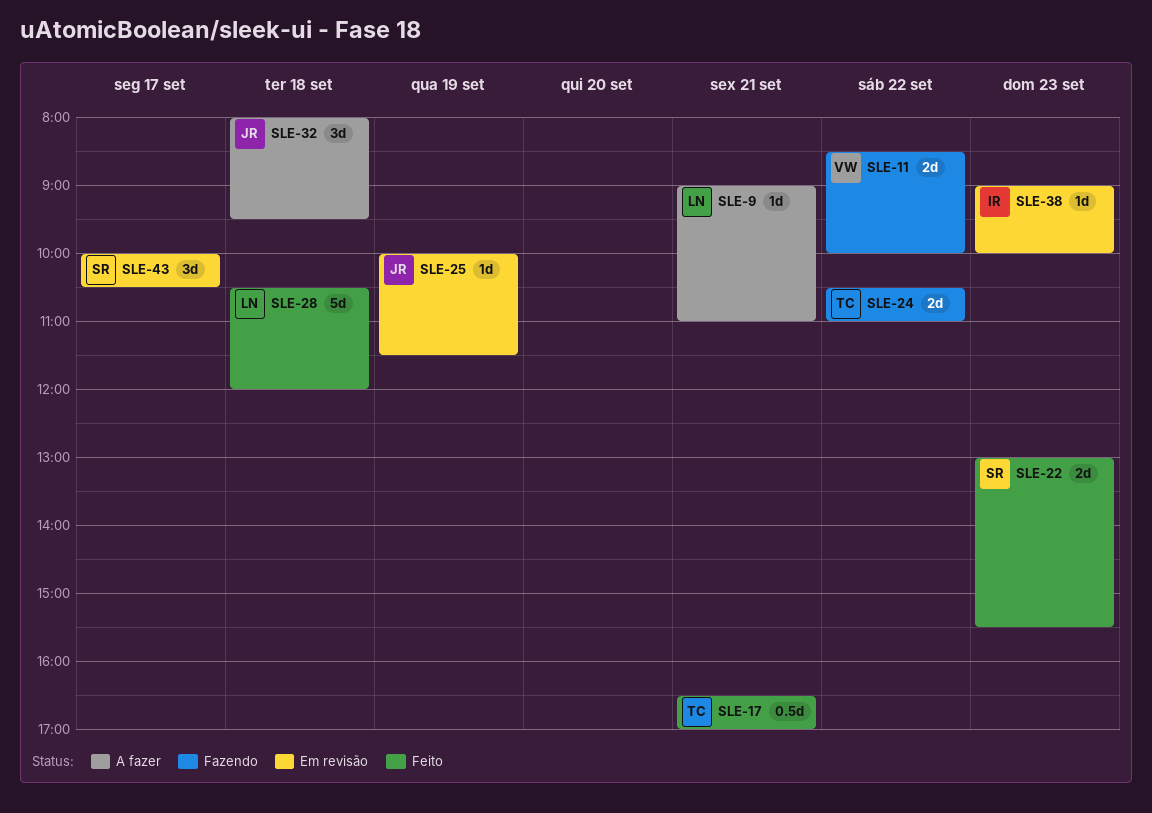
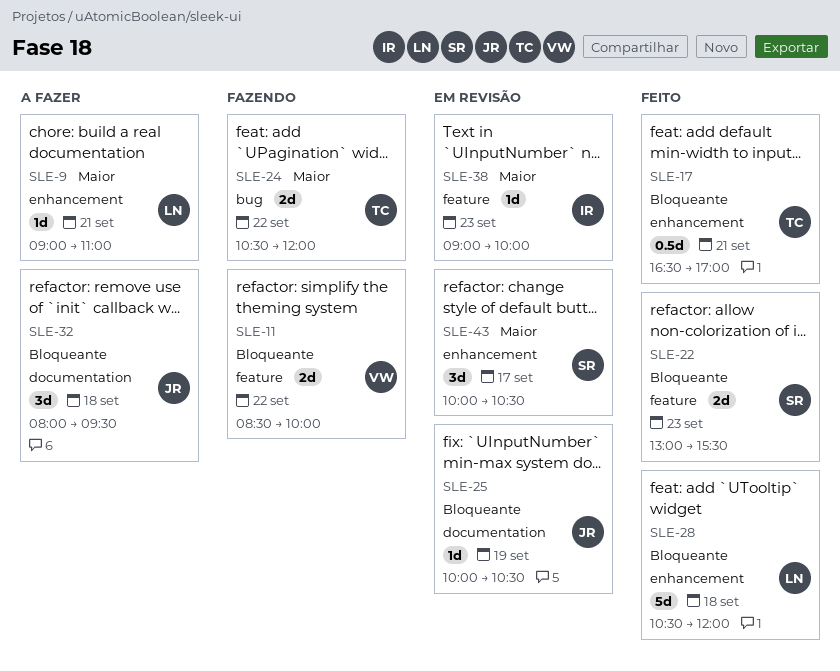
SLE-24, ends: 11:00 -> 12:00
SLE-25, ends: 11:30 -> 10:30

